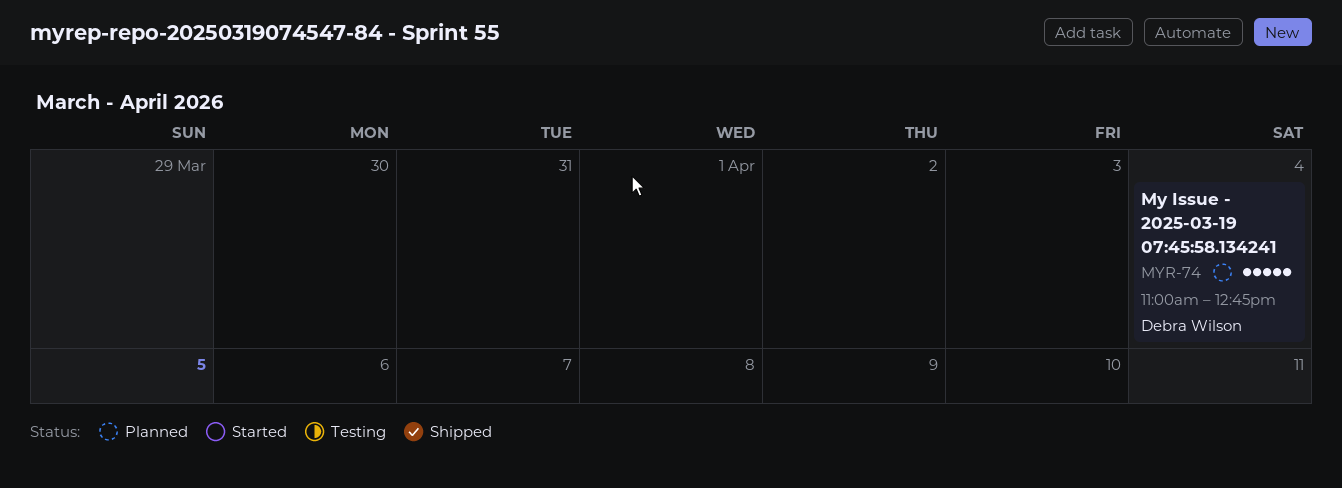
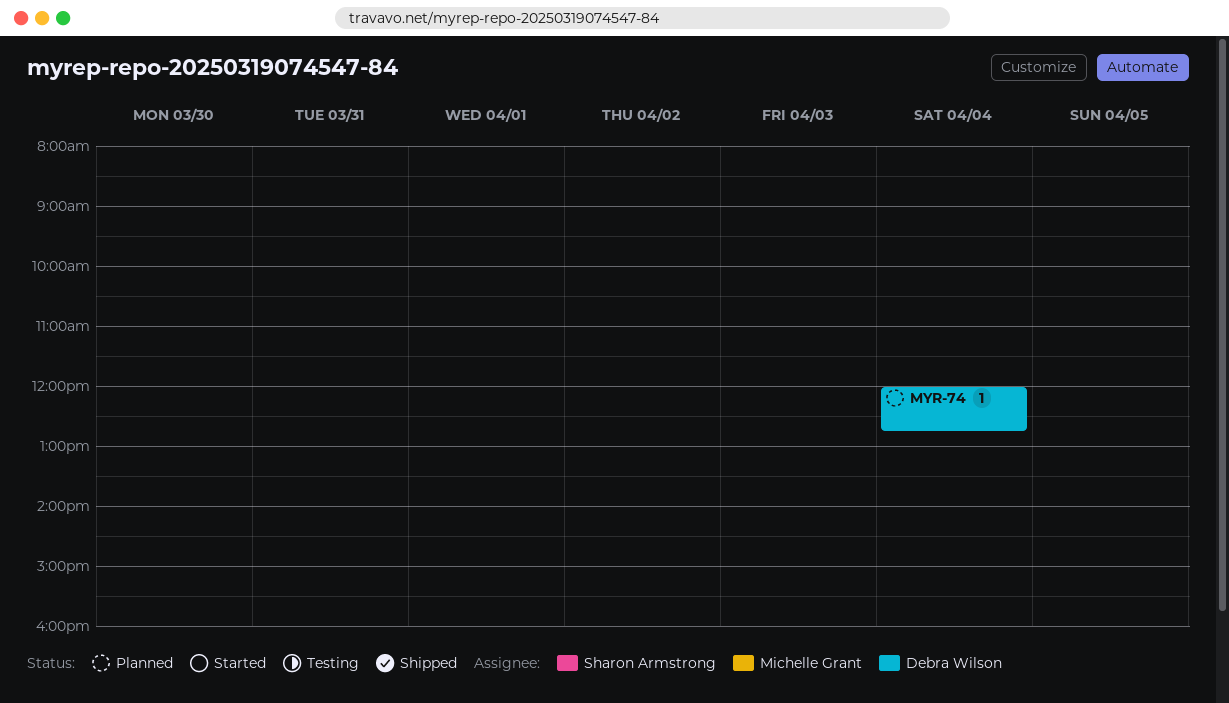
MYR-74, estimate: 5 -> 1
MYR-74, begins: 11:00 -> 12:00

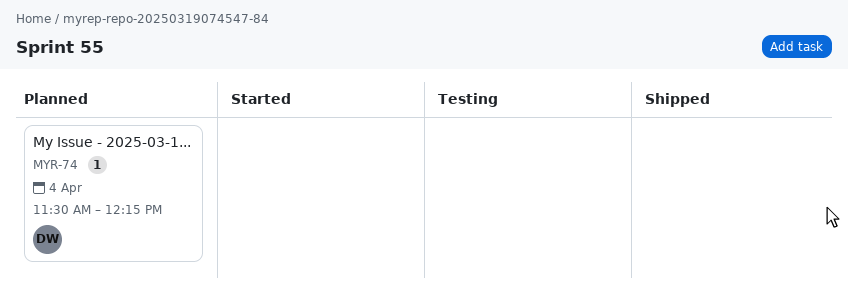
MYR-74, begins: 12:00 -> 11:30
MYR-74, ends: 12:45 -> 12:15

